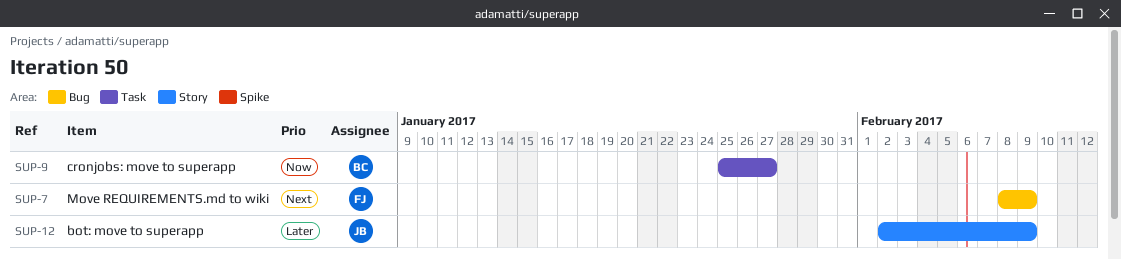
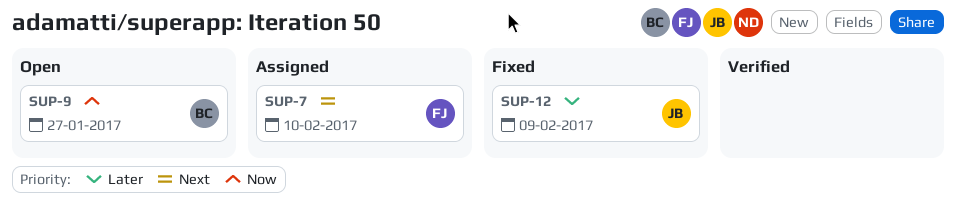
SUP-7, due: Feb 9 -> Feb 10

